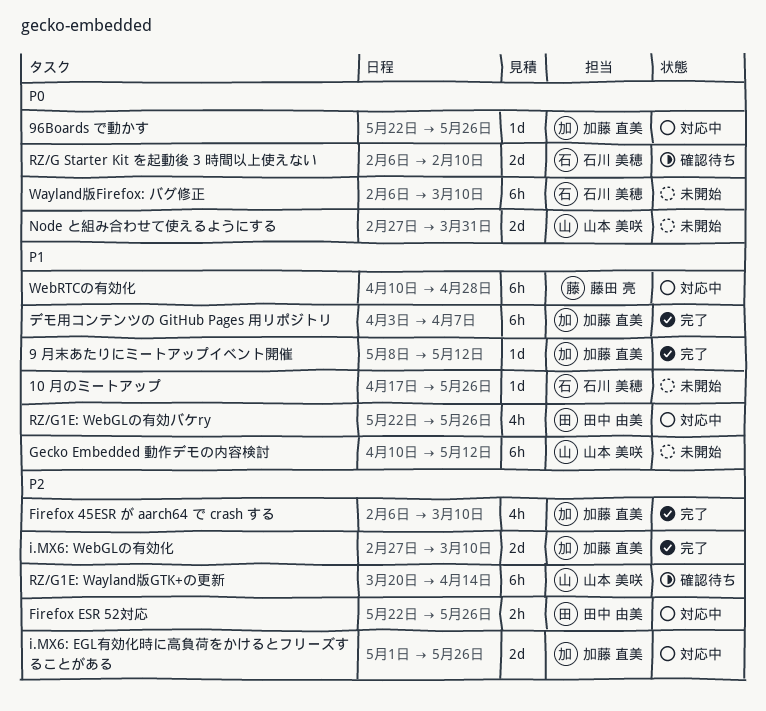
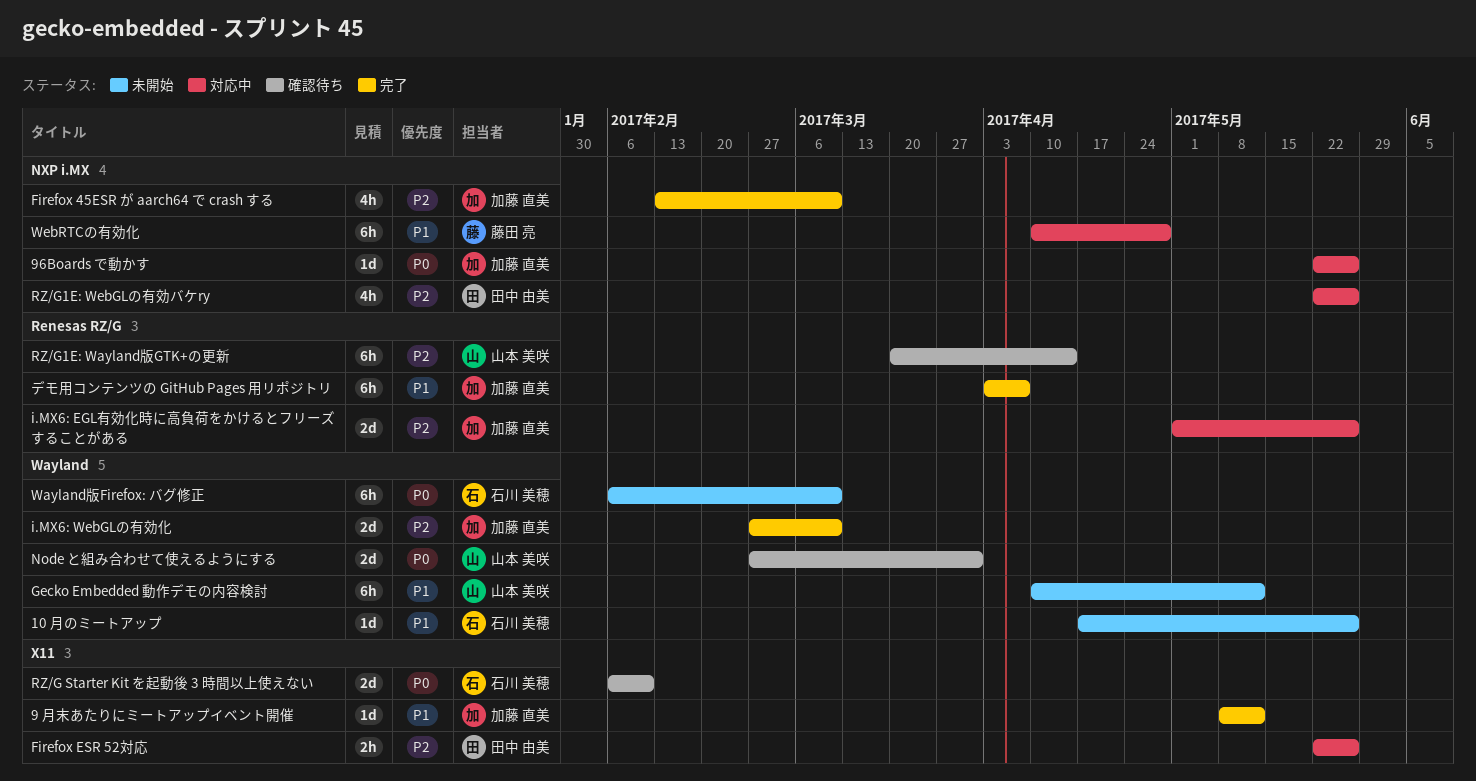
Firefox 45ESR が aarch64 で crash する, start: Feb 6 -> Feb 13
Node と組み合わせて使えるようにする, status: 未開始 -> 確認待ち
RZ/G1E: WebGLの有効バケry, priority: P1 -> P2

